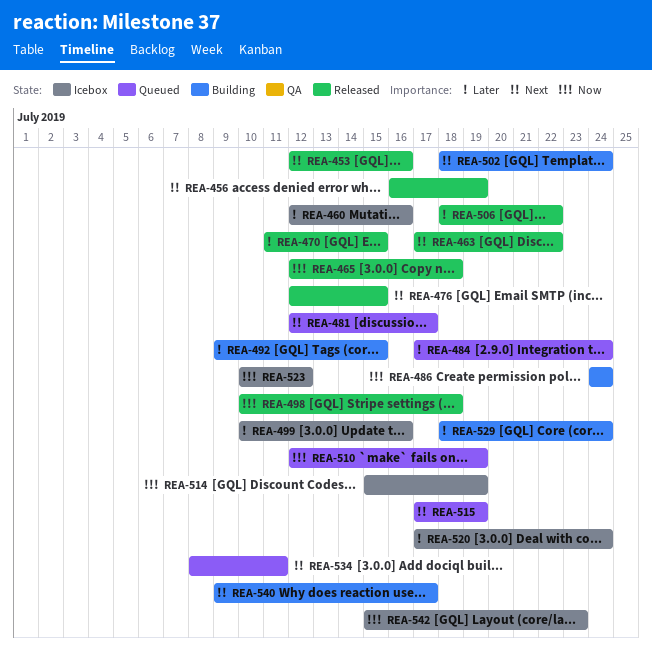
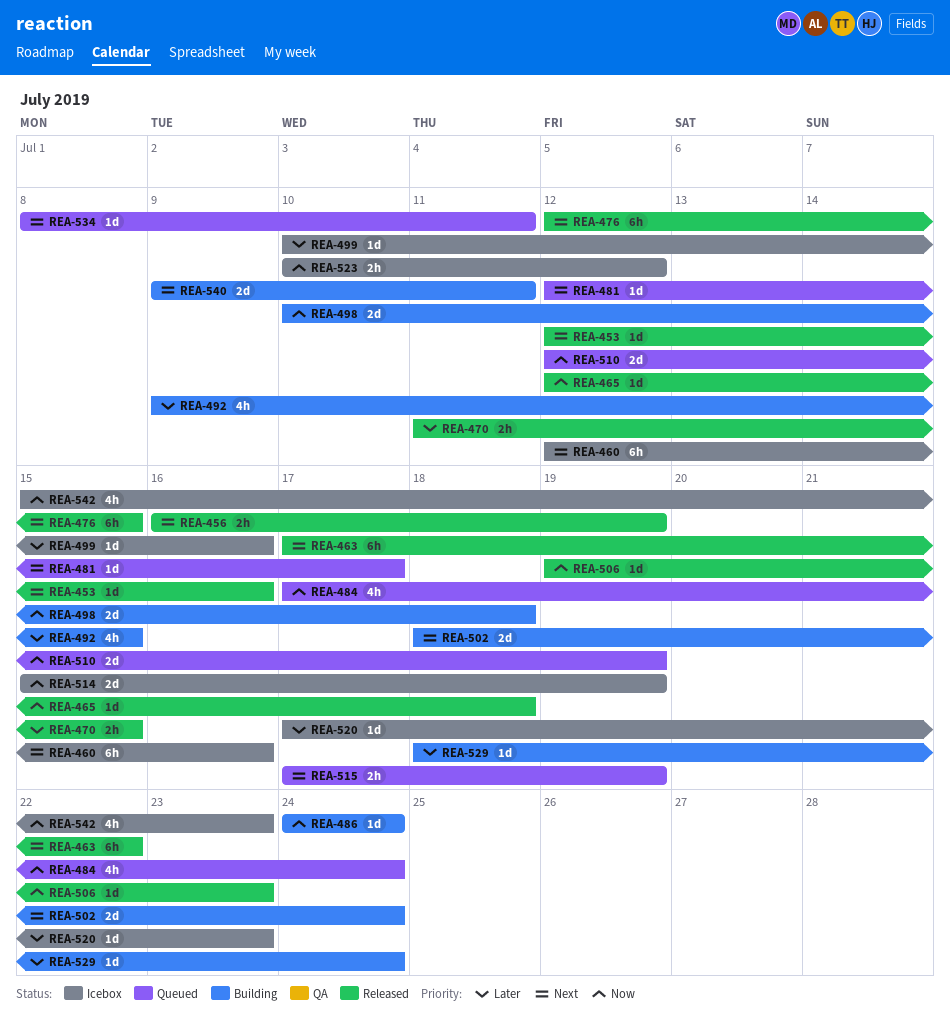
REA-460, priority: Later -> Next
REA-484, priority: Later -> Now
REA-498, status: Released -> Building
REA-506, priority: Later -> Now
REA-506, start: Jul 18 -> Jul 19
REA-506, due: Jul 22 -> Jul 23
REA-520, due: Jul 24 -> Jul 23
REA-540, due: Jul 17 -> Jul 11

